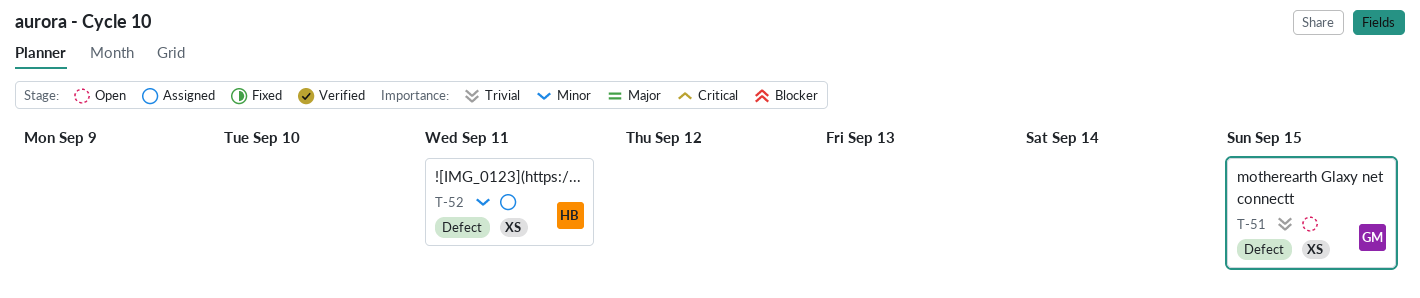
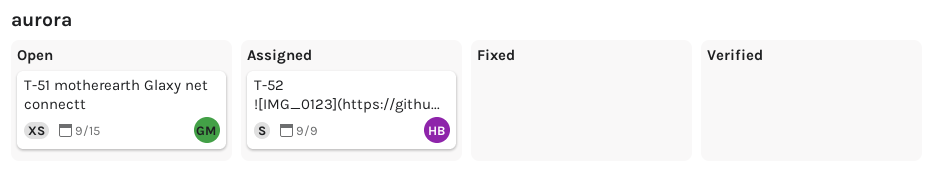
T-52, estimate: XS -> S
T-52, due: Sep 11 -> Sep 9

